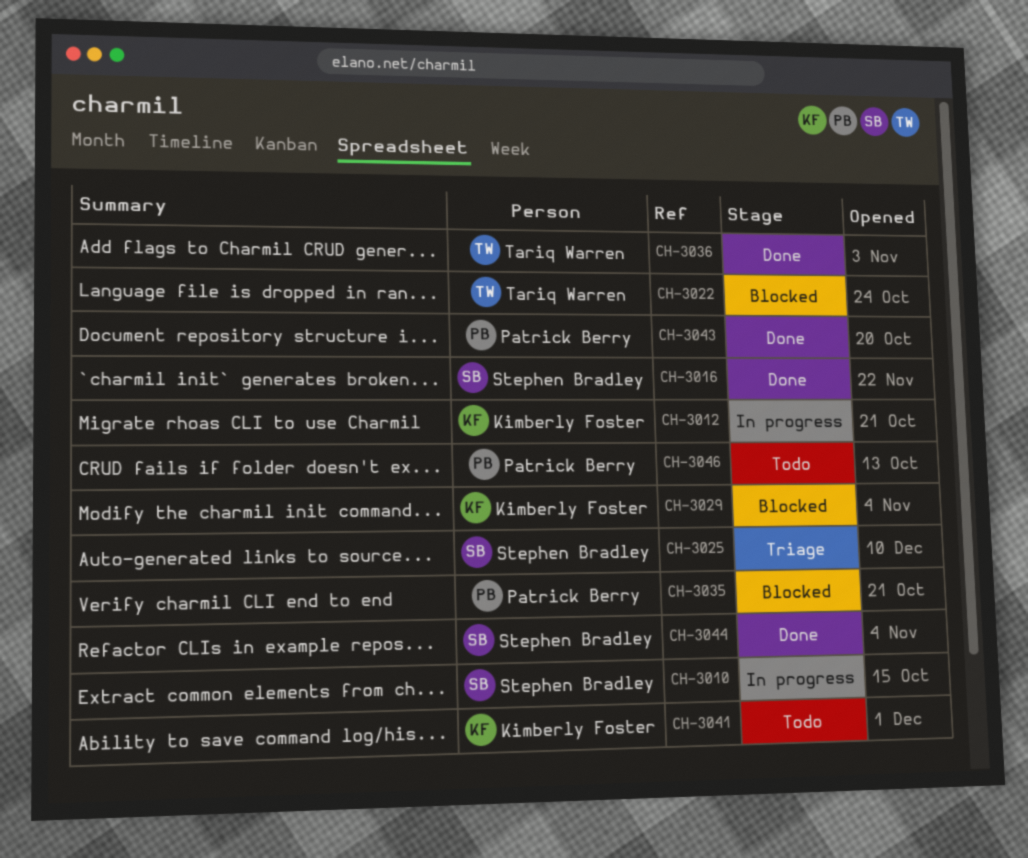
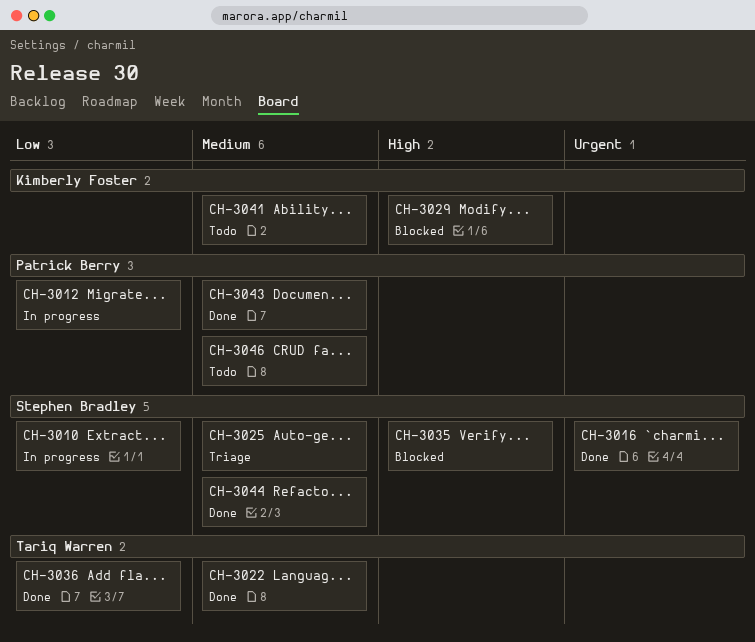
CH-3012, owner: Kimberly Foster -> Patrick Berry
CH-3022, status: Blocked -> Done
CH-3035, owner: Patrick Berry -> Stephen Bradley

